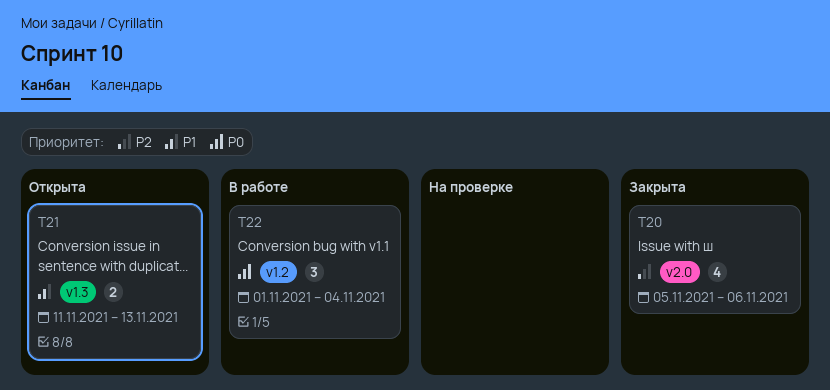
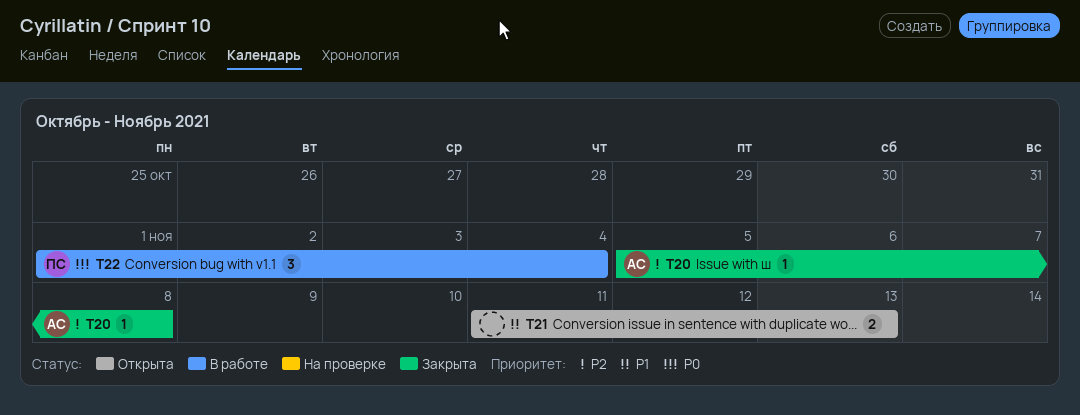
T20, estimate: 4 -> 1
T20, due: Nov 6 -> Nov 8

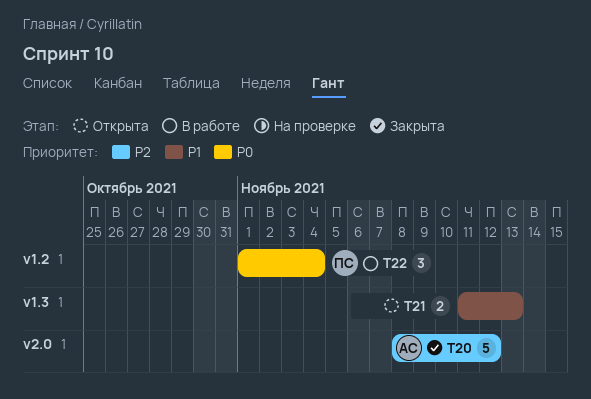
T20, estimate: 1 -> 5
T20, start: Nov 5 -> Nov 8
T20, due: Nov 8 -> Nov 12

